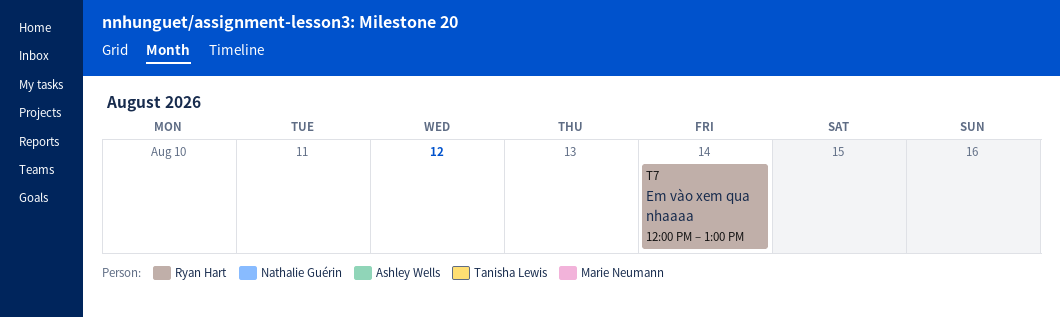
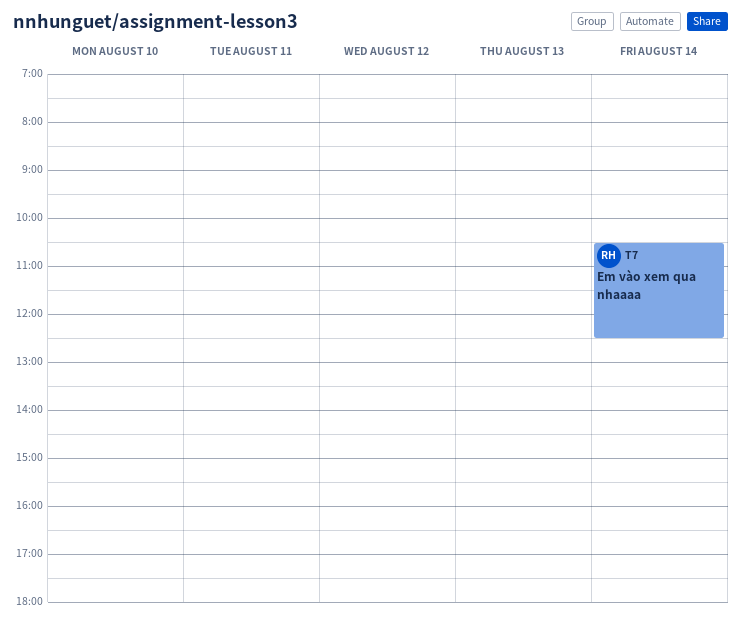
T7, begins: 12:00 -> 10:30
T7, ends: 13:00 -> 12:30

